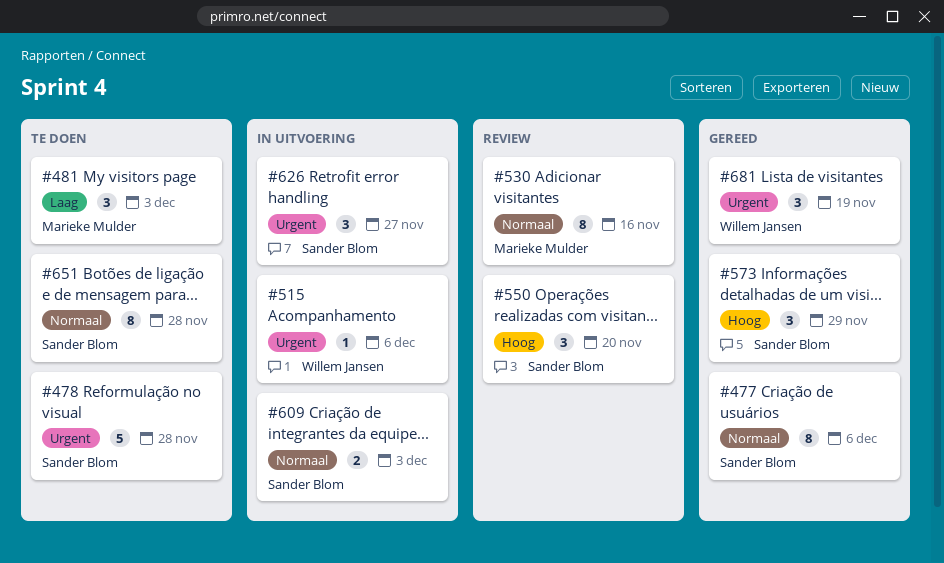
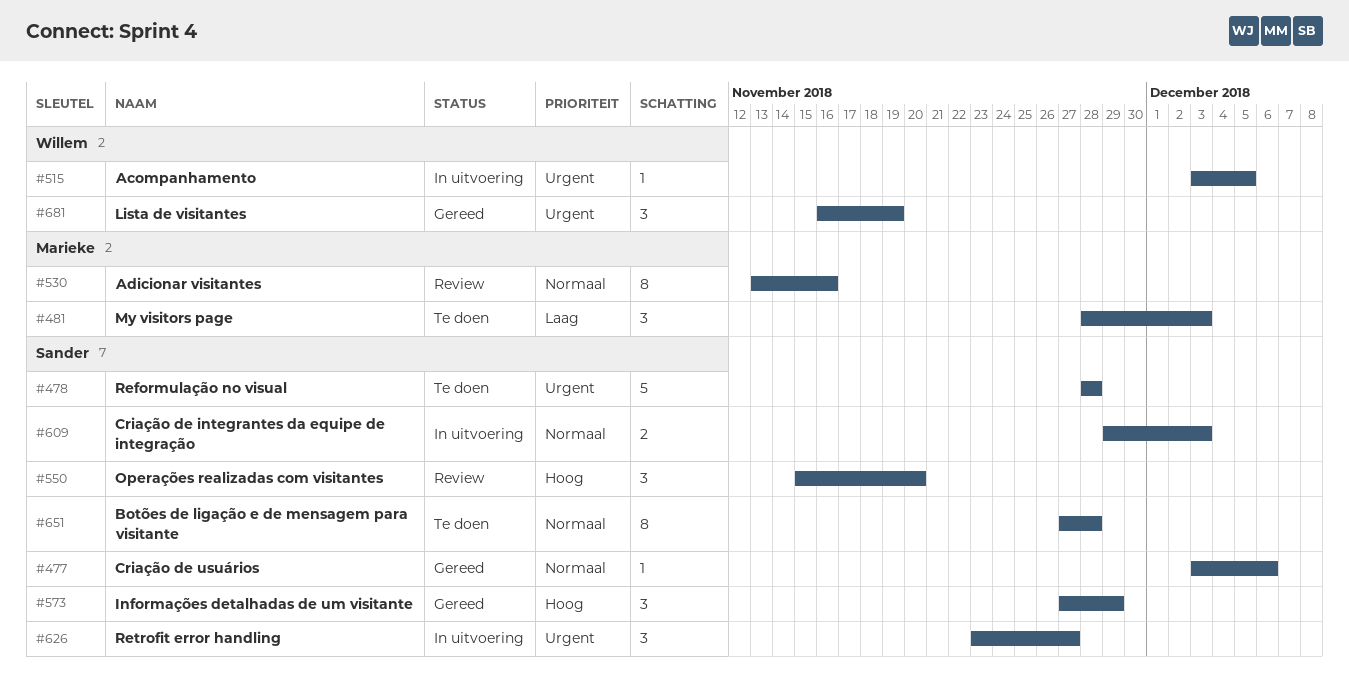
#477, estimate: 8 -> 1
#515, due: Dec 6 -> Dec 5

